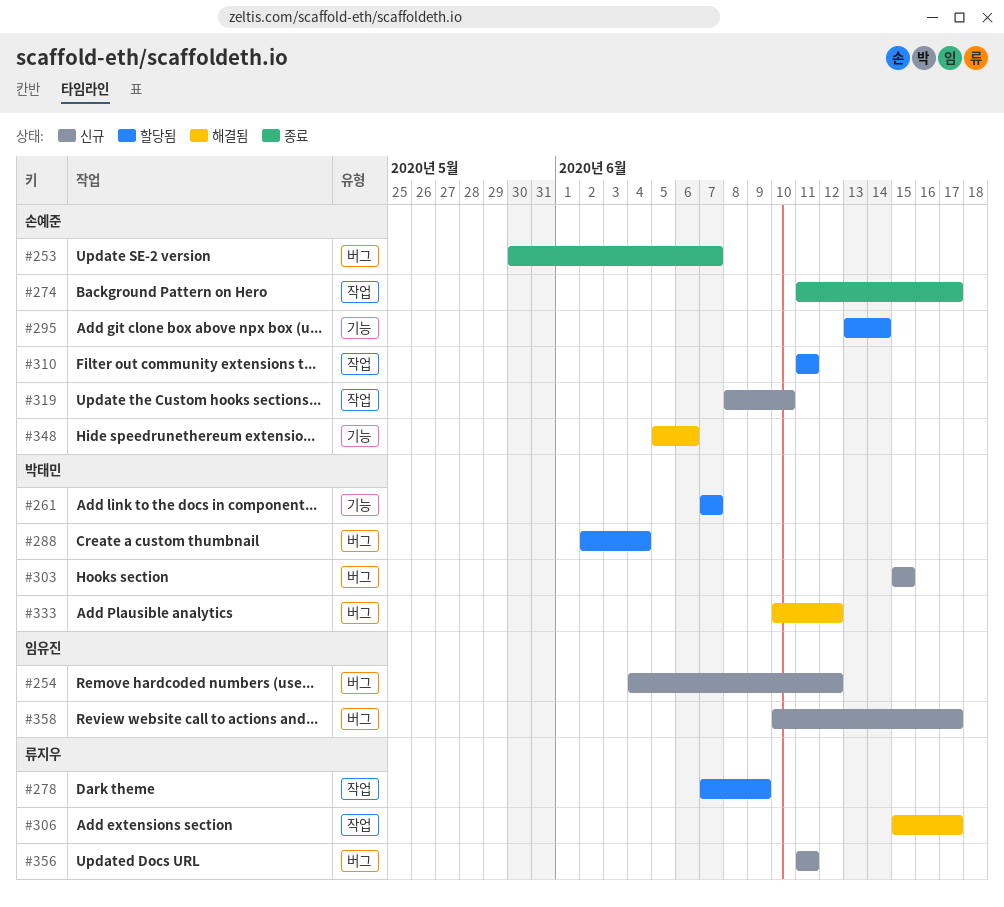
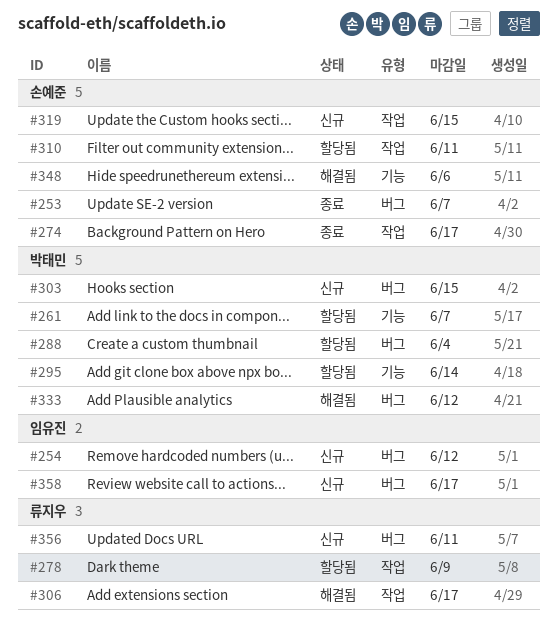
#295, owner: 손예준 -> 박태민
#319, due: Jun 10 -> Jun 15

